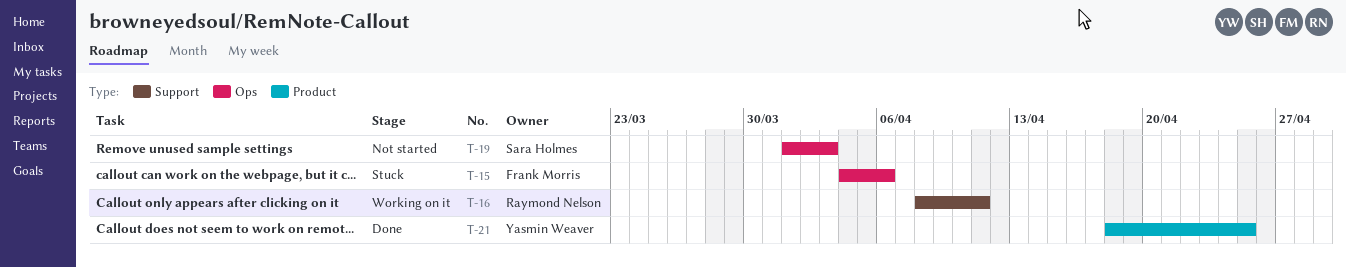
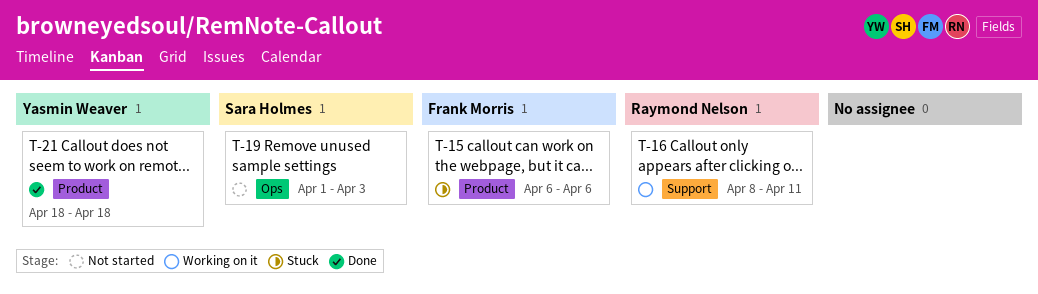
T-15, label: Ops -> Product
T-15, start: Apr 4 -> Apr 6
T-21, due: Apr 25 -> Apr 18

